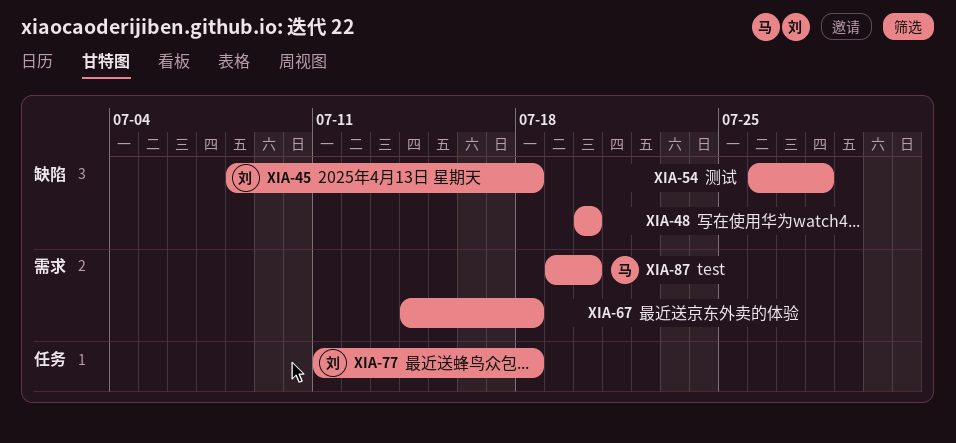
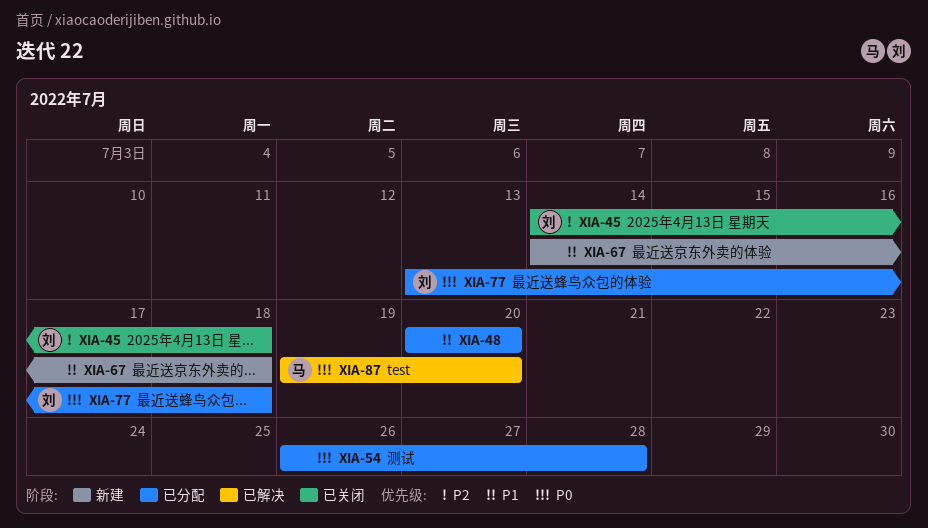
XIA-45, start: Jul 8 -> Jul 14
XIA-77, start: Jul 11 -> Jul 13

